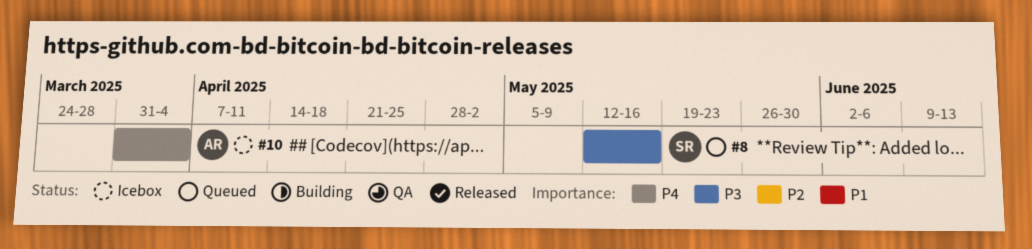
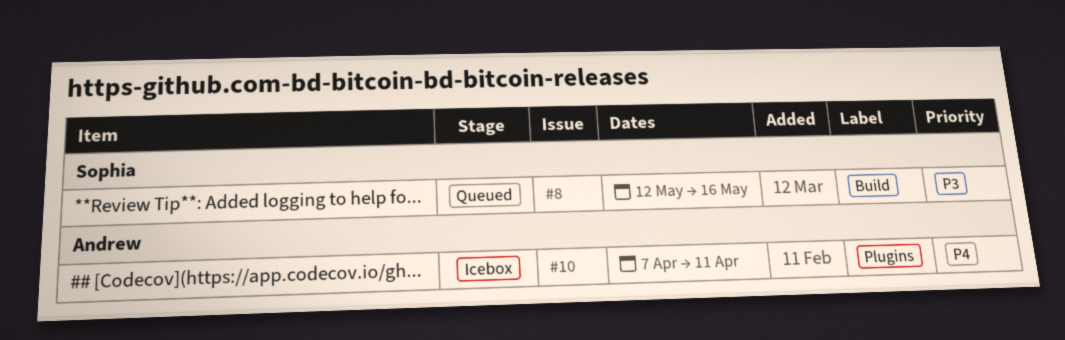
#10, start: Mar 31 -> Apr 7
#10, due: Apr 4 -> Apr 11

